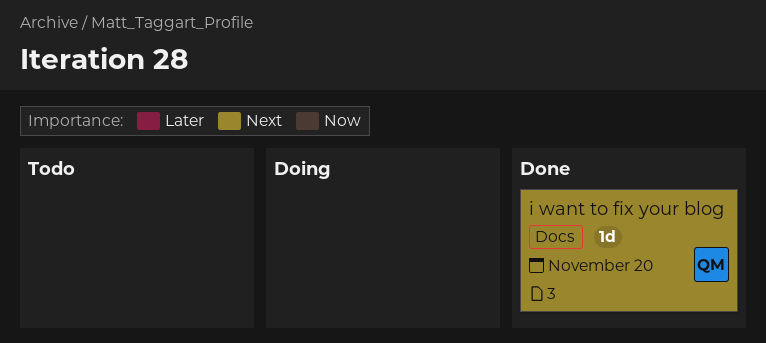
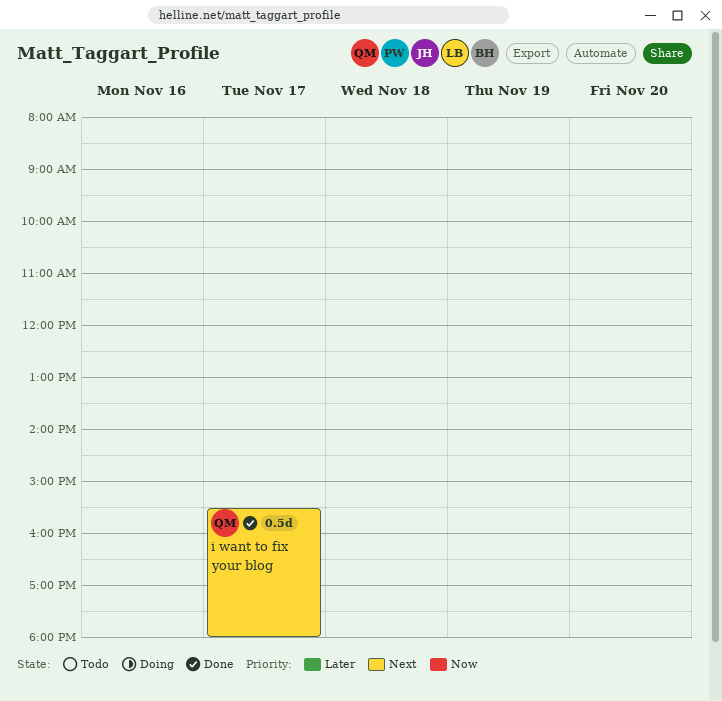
i want to fix your blog, estimate: 1d -> 0.5d
i want to fix your blog, day: Nov 20 -> Nov 17

